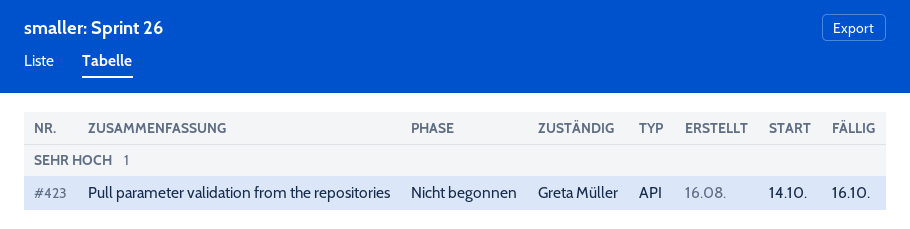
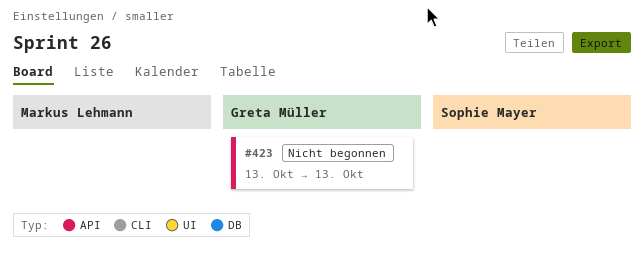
#423, start: Oct 14 -> Oct 13
#423, due: Oct 16 -> Oct 13

